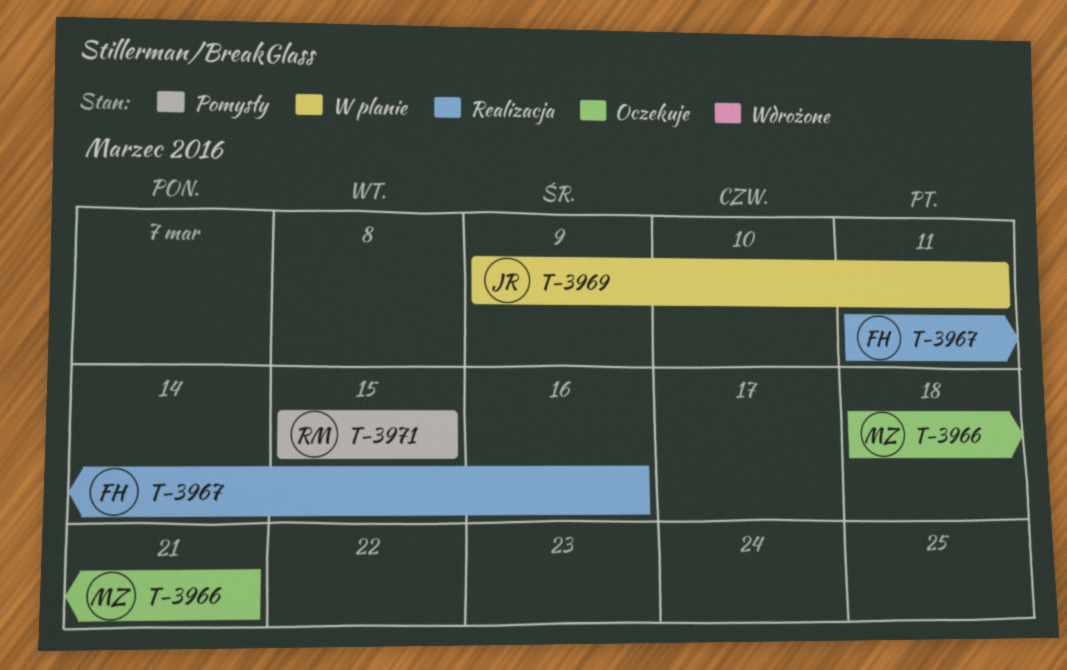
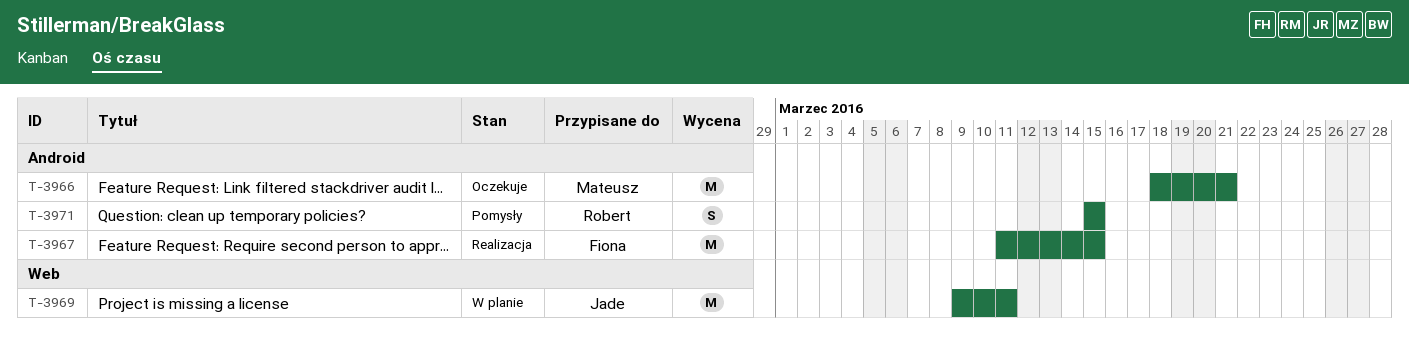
T-3967, due: Mar 16 -> Mar 15

